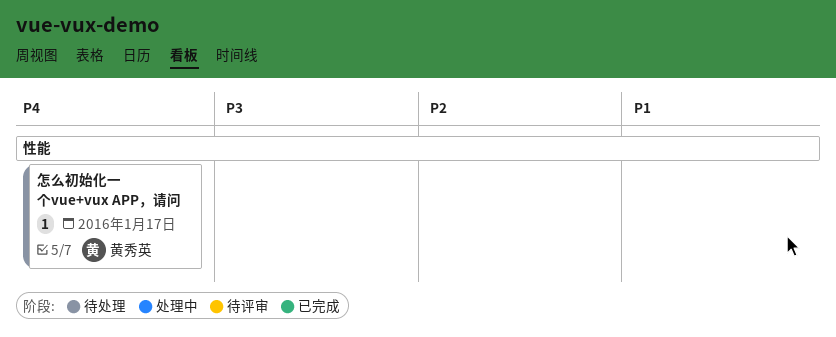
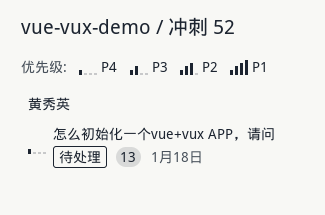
怎么初始化一个vue+vux APP，请问, estimate: 1 -> 13
怎么初始化一个vue+vux APP，请问, due: Jan 17 -> Jan 18

